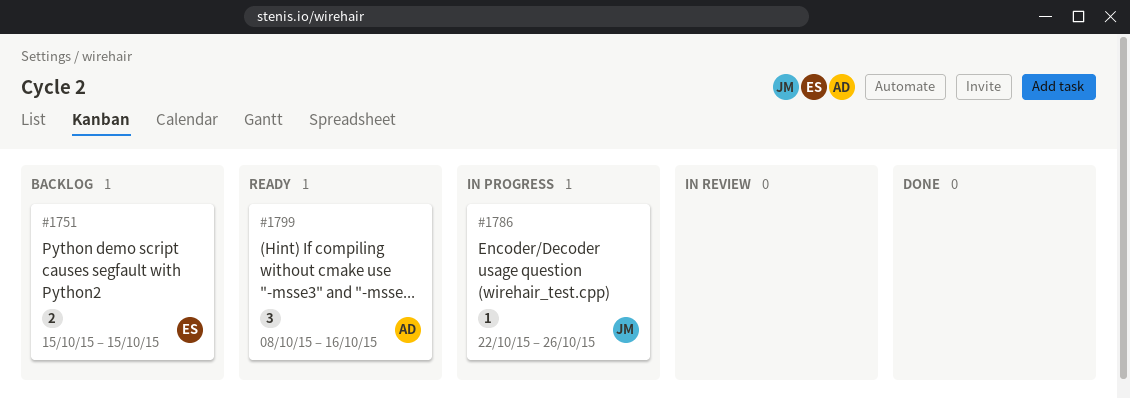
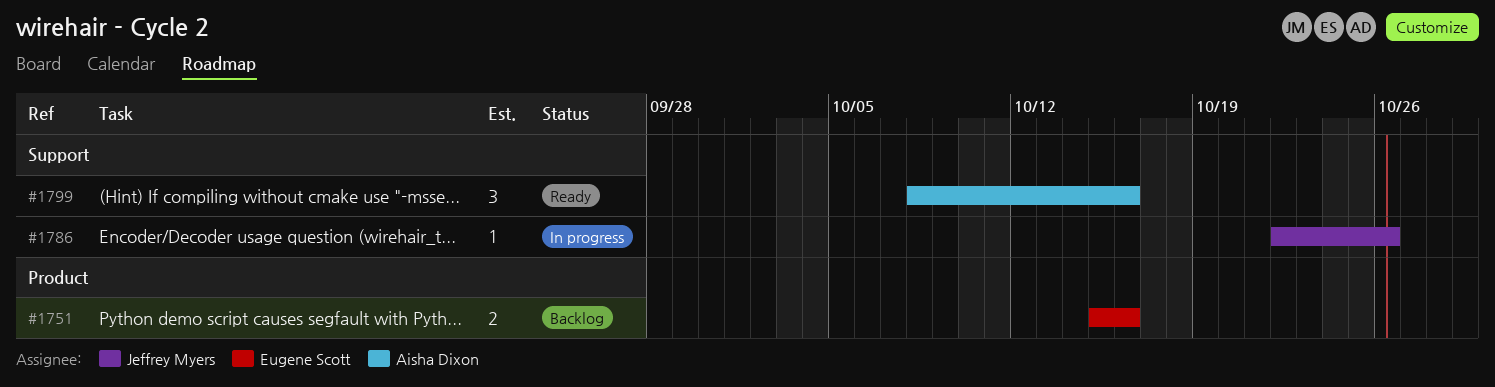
#1751, due: Oct 15 -> Oct 16

